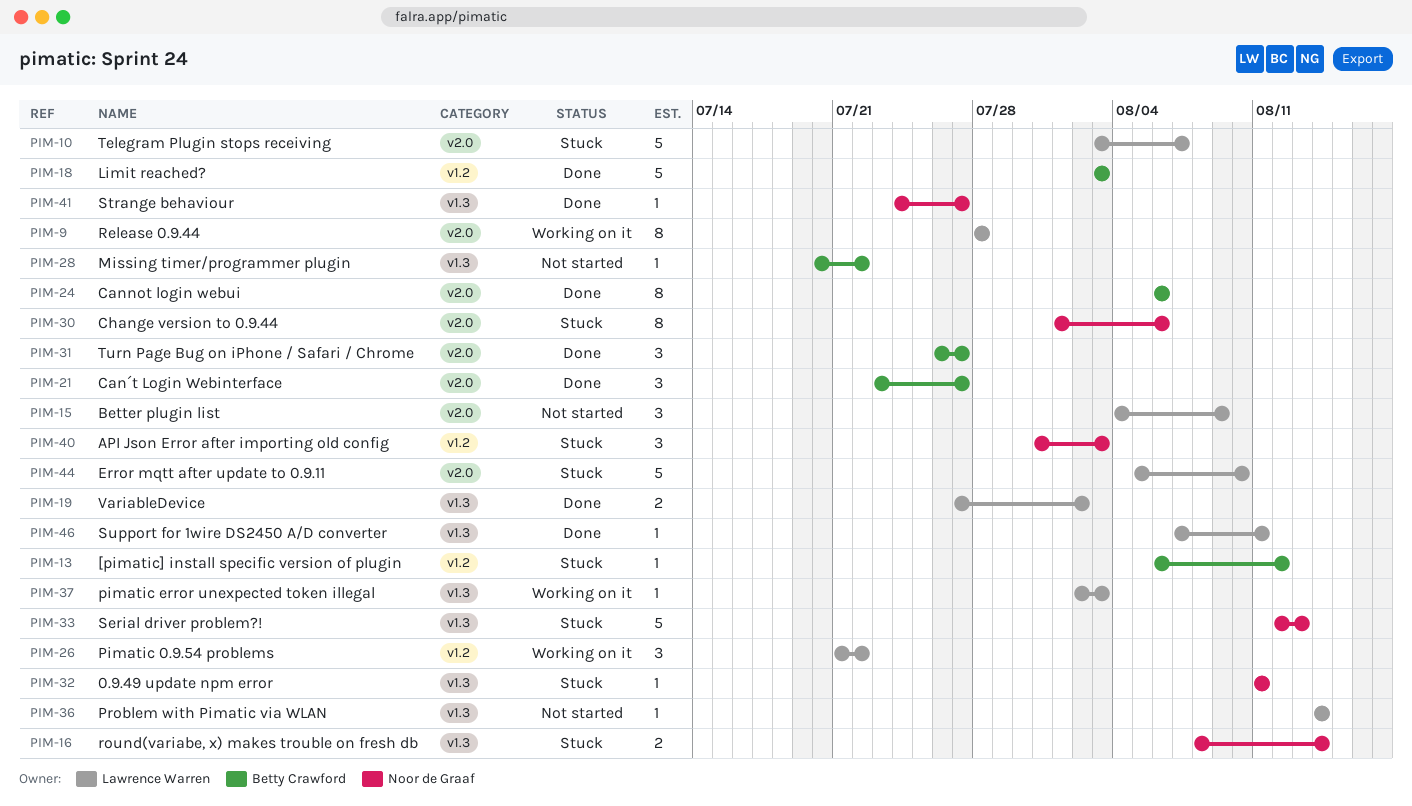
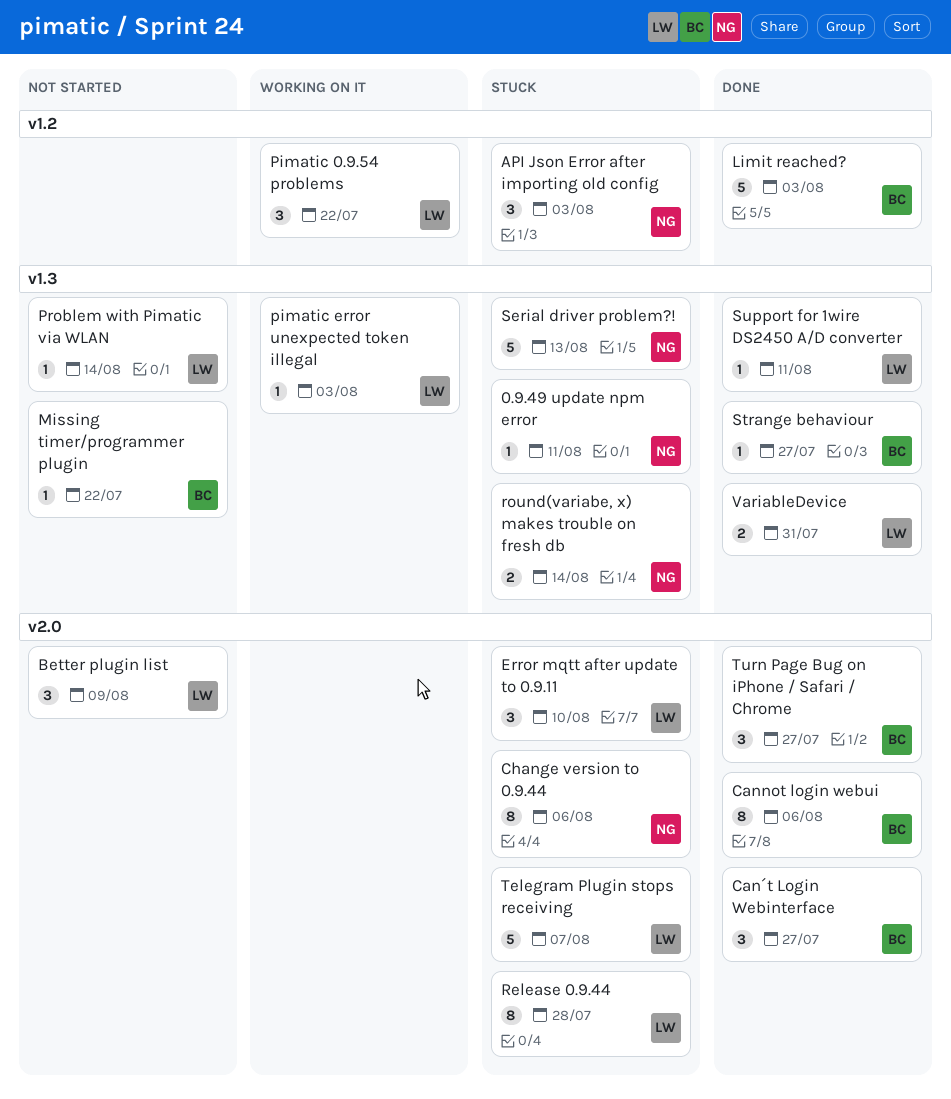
[pimatic] install specific version of plugin: present -> none
Error mqtt after update to 0.9.11, estimate: 5 -> 3
Release 0.9.44, status: Working on it -> Stuck
Strange behaviour, owner: Noor de Graaf -> Betty Crawford
VariableDevice, due: Aug 2 -> Jul 31

